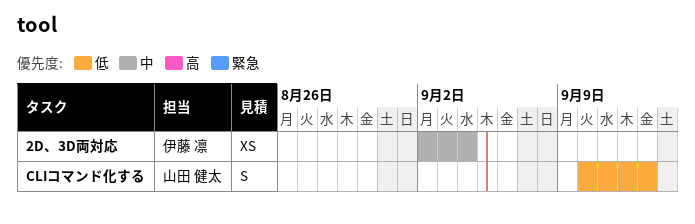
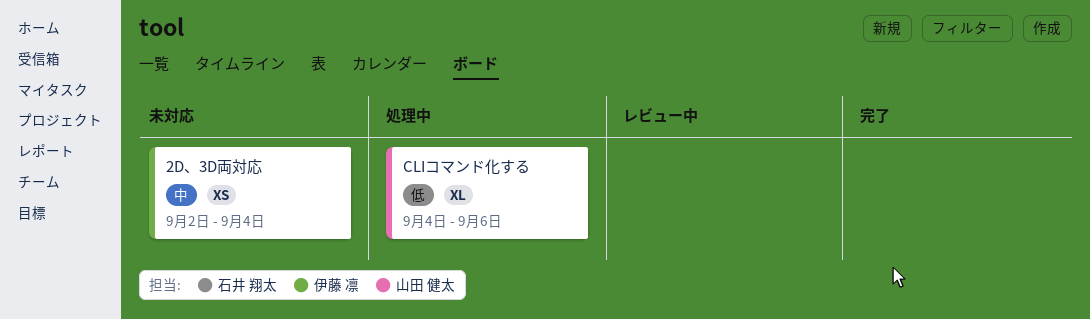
CLIコマンド化する, estimate: S -> XL
CLIコマンド化する, start: Sep 10 -> Sep 4
CLIコマンド化する, due: Sep 13 -> Sep 6

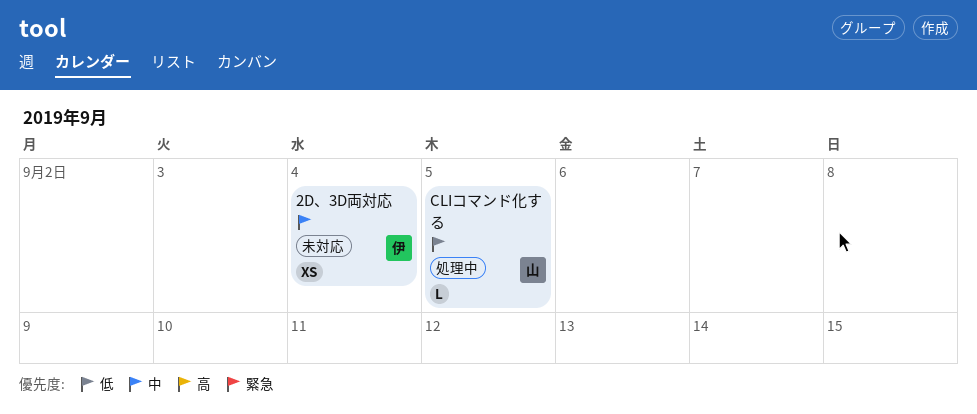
CLIコマンド化する, estimate: XL -> L
CLIコマンド化する, due: Sep 6 -> Sep 5

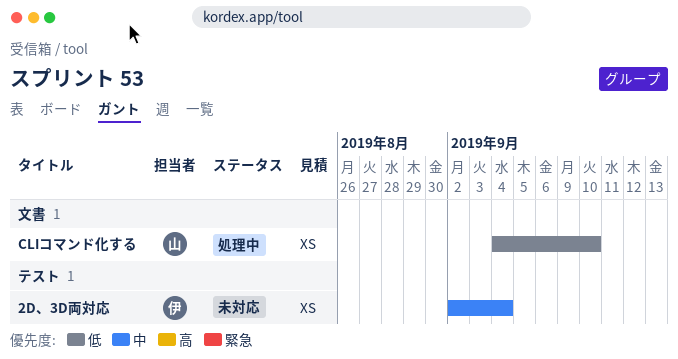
CLIコマンド化する, estimate: L -> XS
CLIコマンド化する, due: Sep 5 -> Sep 10

